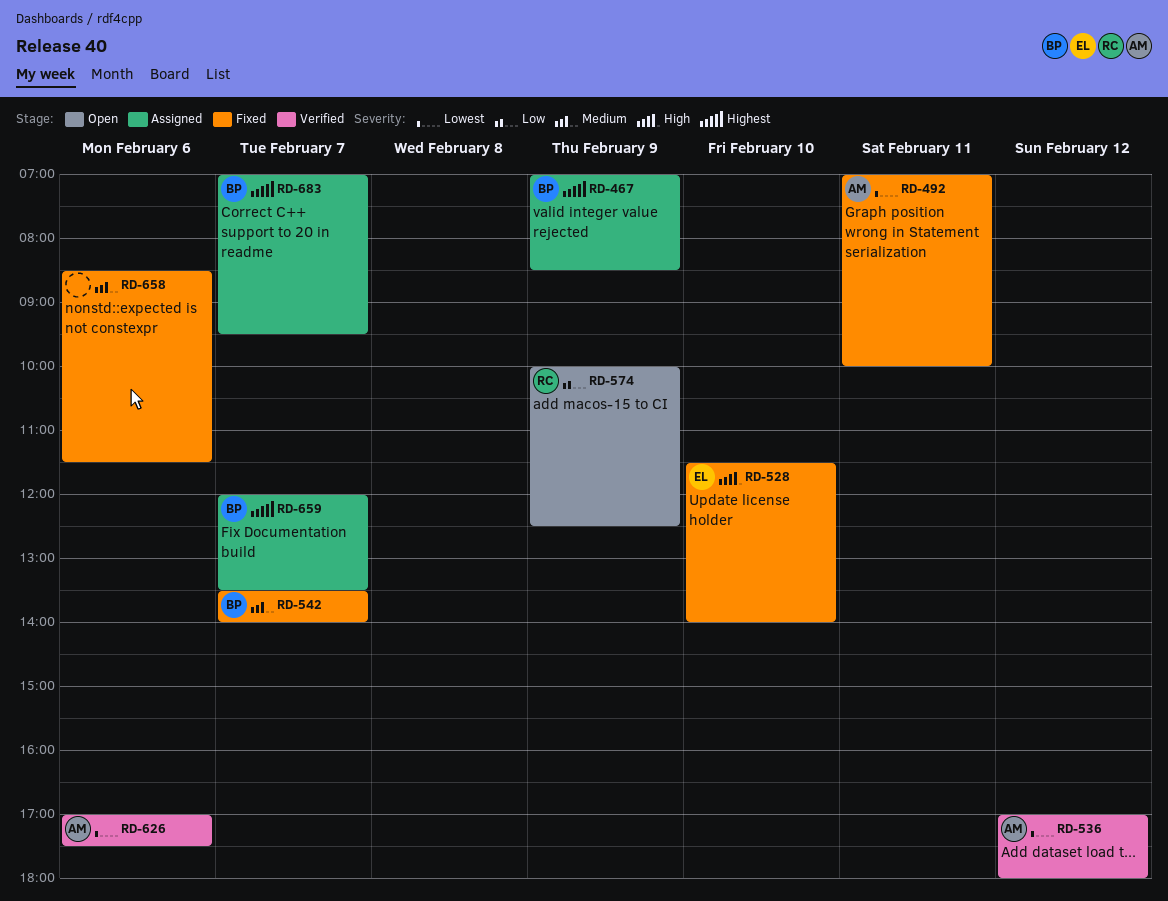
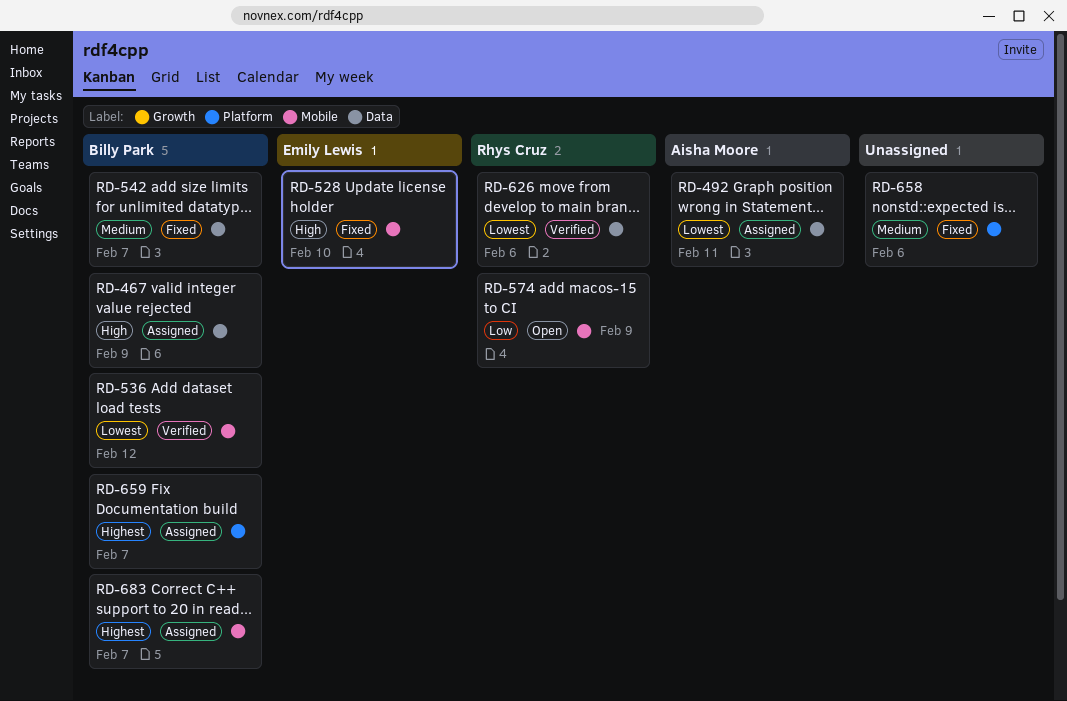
RD-467, priority: Highest -> High
RD-492, status: Fixed -> Assigned
RD-536, owner: Aisha Moore -> Billy Park
RD-626, owner: Aisha Moore -> Rhys Cruz

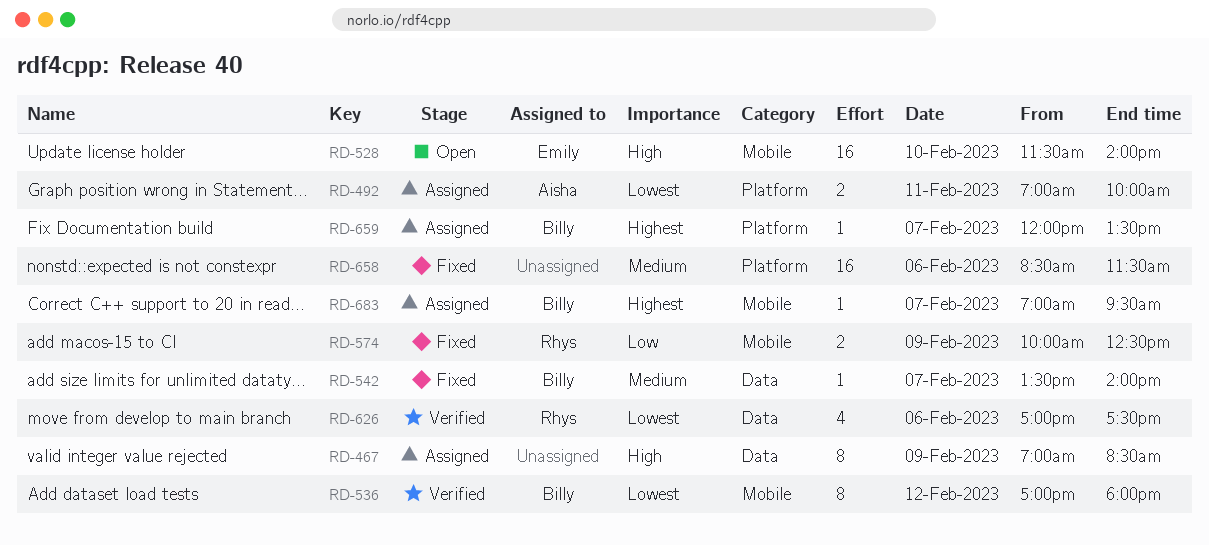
RD-467, owner: Billy Park -> none
RD-492, label: Data -> Platform
RD-528, status: Fixed -> Open
RD-574, status: Open -> Fixed

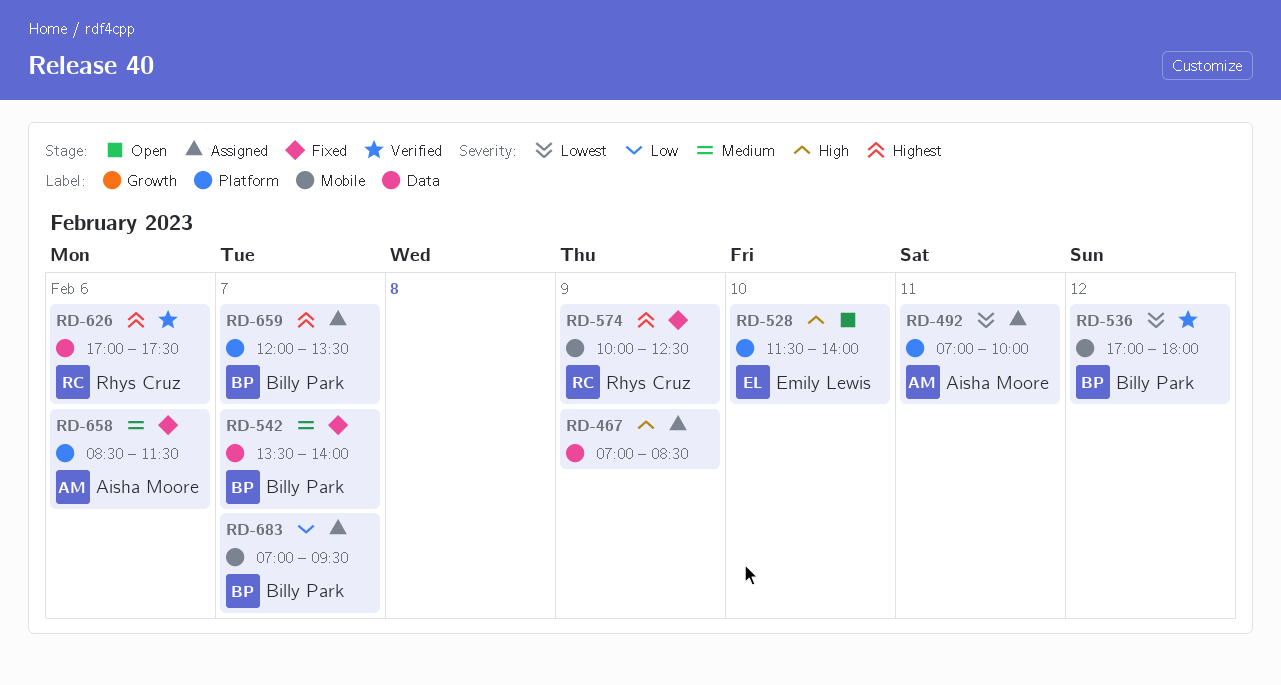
RD-528, label: Mobile -> Platform
RD-574, priority: Low -> Highest
RD-626, priority: Lowest -> Highest
RD-658, owner: none -> Aisha Moore
RD-683, priority: Highest -> Low

